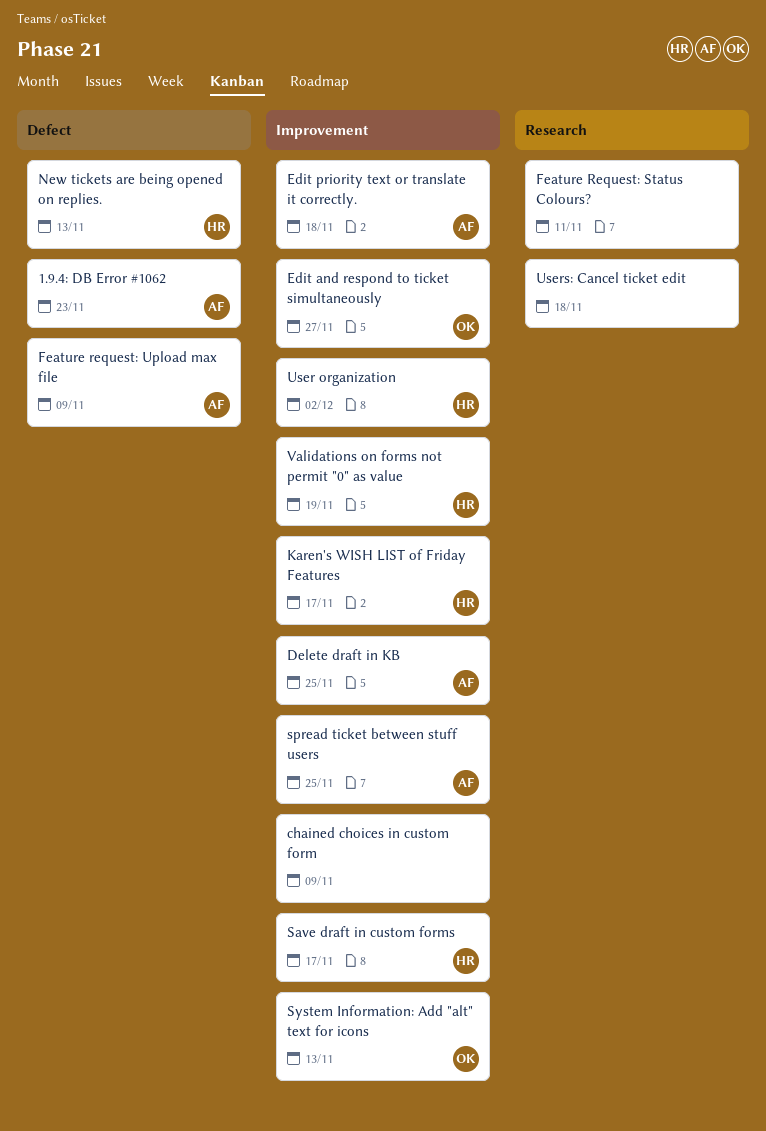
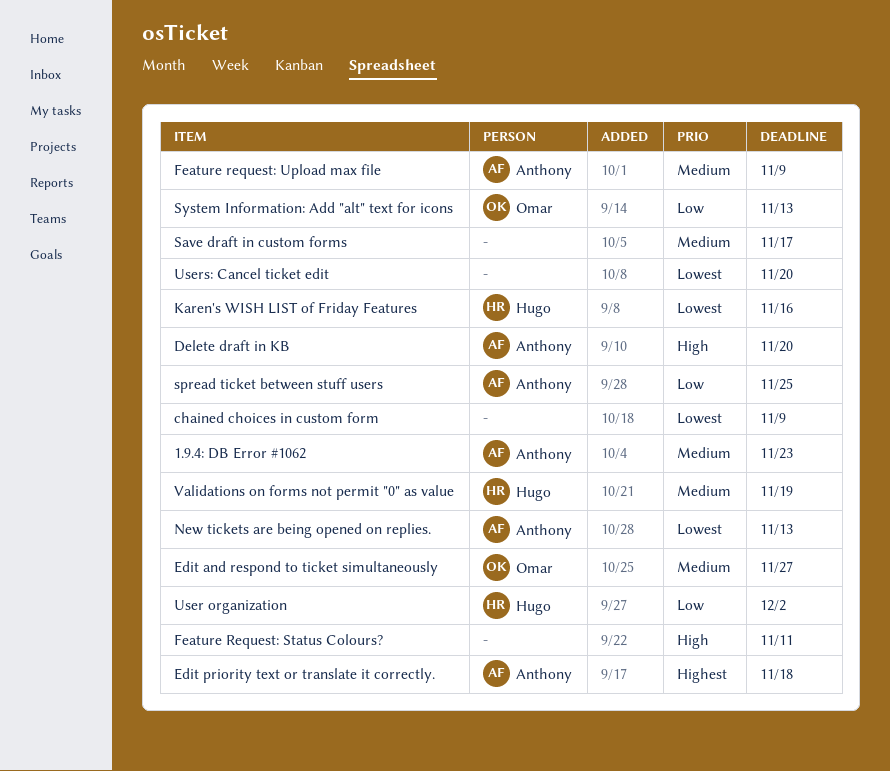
Delete draft in KB, due: Nov 25 -> Nov 20
Karen's WISH LIST of Friday Features, due: Nov 17 -> Nov 16
New tickets are being opened on replies., owner: Hugo -> Anthony
Save draft in custom forms, owner: Hugo -> none
Users: Cancel ticket edit, due: Nov 18 -> Nov 20

